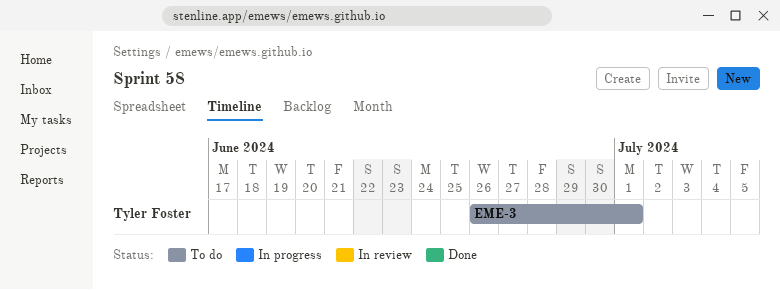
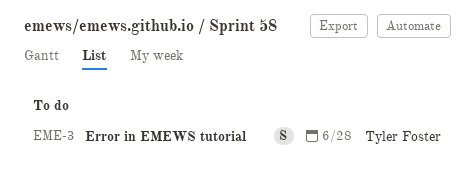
EME-3, due: Jul 1 -> Jun 28

